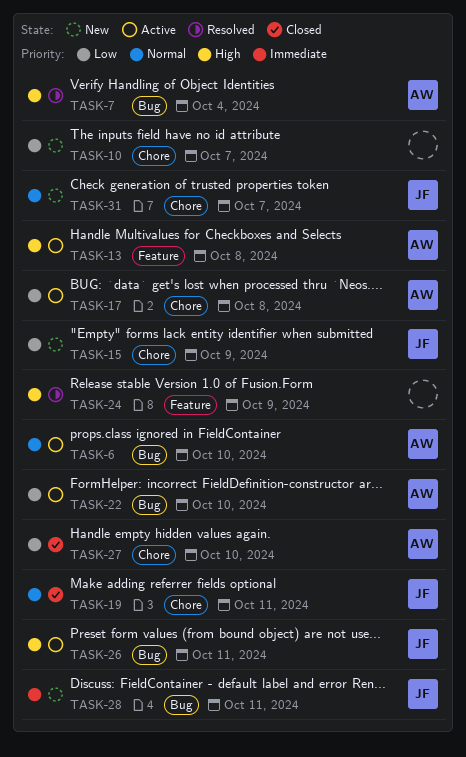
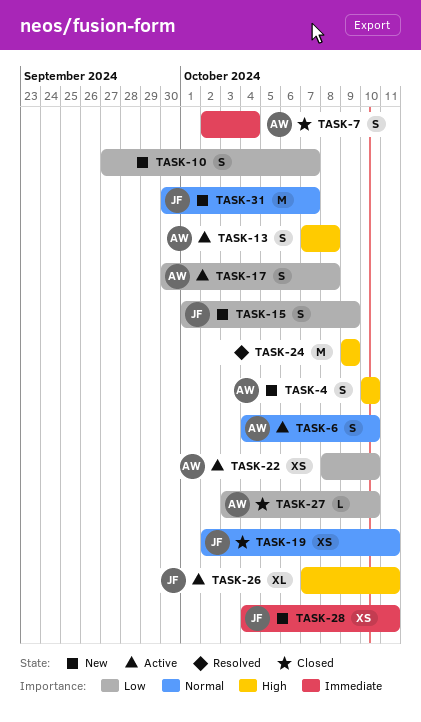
TASK-4: none -> present
TASK-7, status: Resolved -> Closed
TASK-7, priority: High -> Immediate

